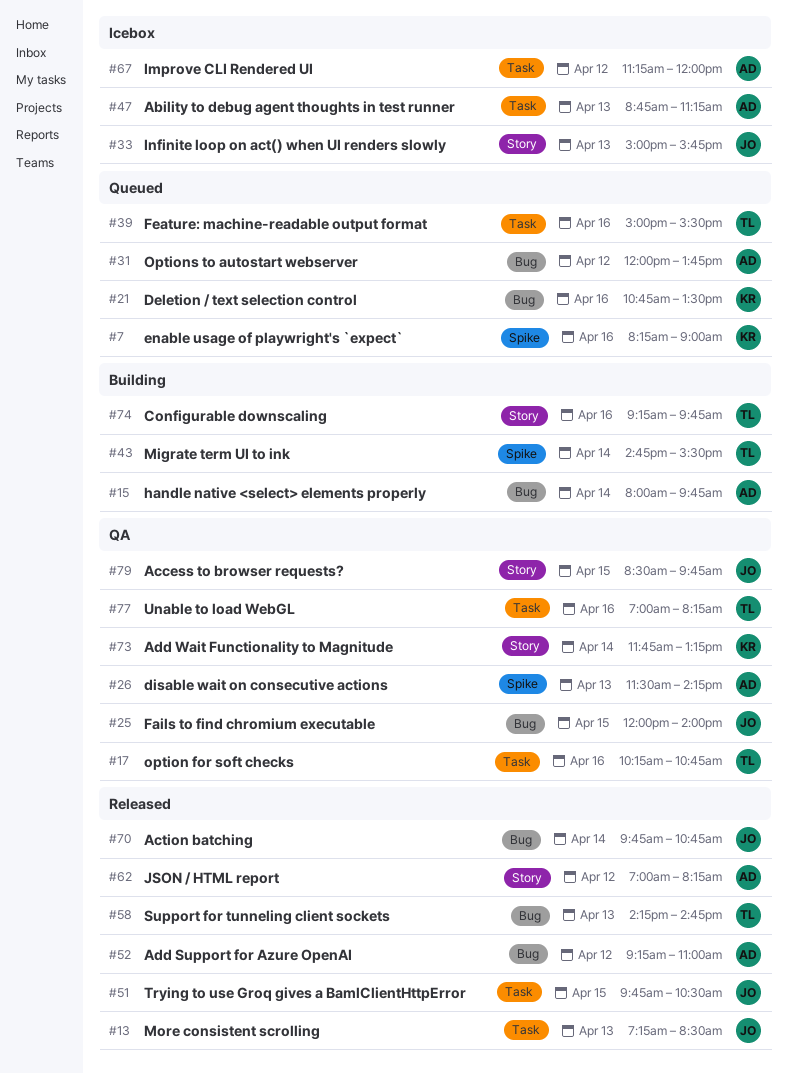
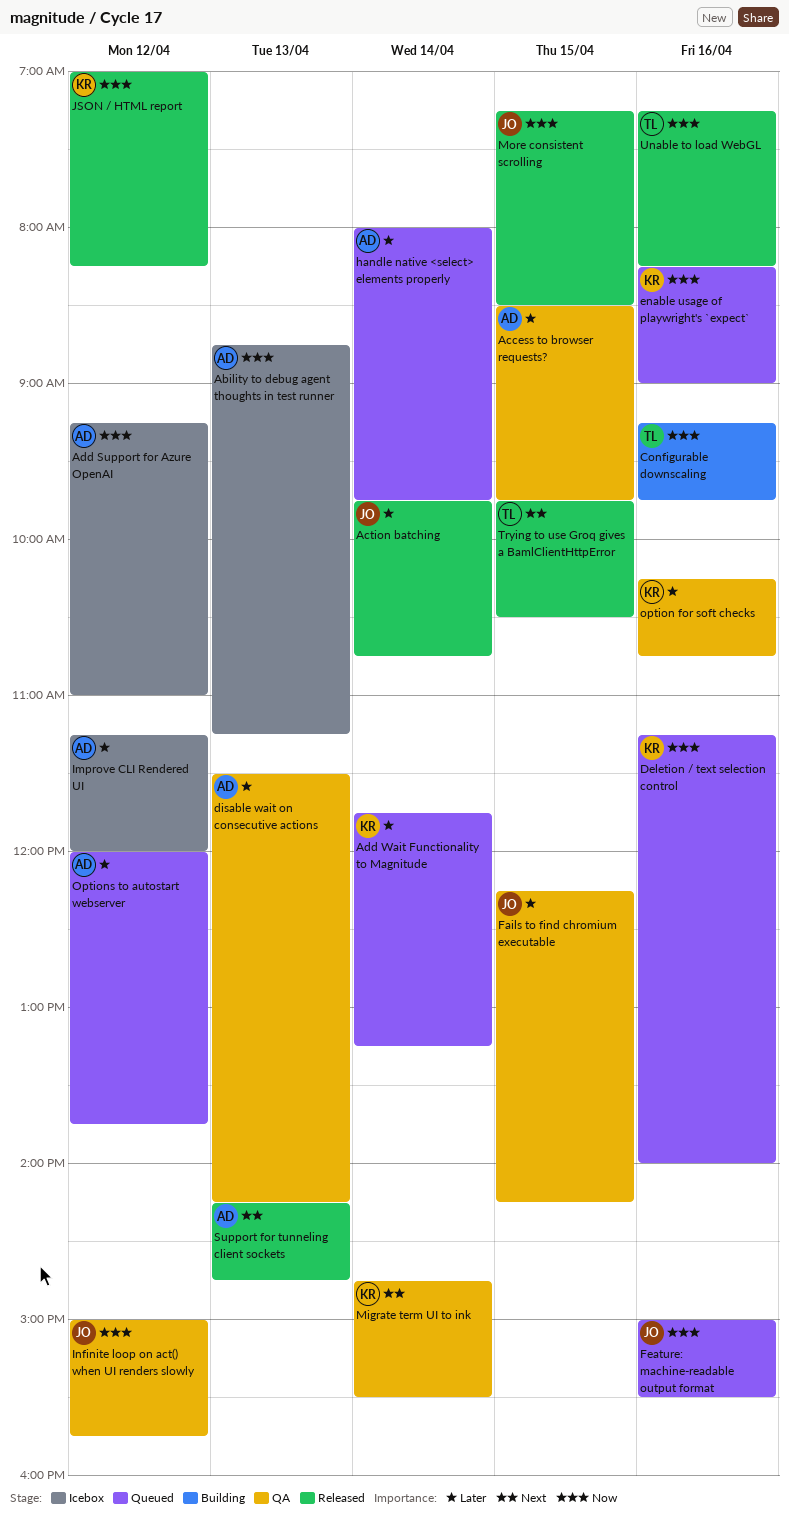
Access to browser requests?, owner: JO -> AD
Add Support for Azure OpenAI, status: Released -> Icebox
Add Wait Functionality to Magnitude, status: QA -> Queued
Deletion / text selection control, begins: 10:45 -> 11:15
Deletion / text selection control, ends: 13:30 -> 14:00
Fails to find chromium executable, begins: 12:00 -> 12:15
Fails to find chromium executable, ends: 14:00 -> 14:15
Feature: machine-readable output format, owner: TL -> JO
handle native <select> elements properly, status: Building -> Queued
Infinite loop on act() when UI renders slowly, status: Icebox -> QA
Infinite loop on act() when UI renders slowly, day: Apr 13 -> Apr 12
JSON / HTML report, owner: AD -> KR
Migrate term UI to ink, status: Building -> QA
Migrate term UI to ink, owner: TL -> KR
More consistent scrolling, day: Apr 13 -> Apr 15
option for soft checks, owner: TL -> KR
Support for tunneling client sockets, owner: TL -> AD
Trying to use Groq gives a BamlClientHttpError, owner: JO -> TL
Unable to load WebGL, status: QA -> Released
Unable to load WebGL, begins: 07:00 -> 07:15

